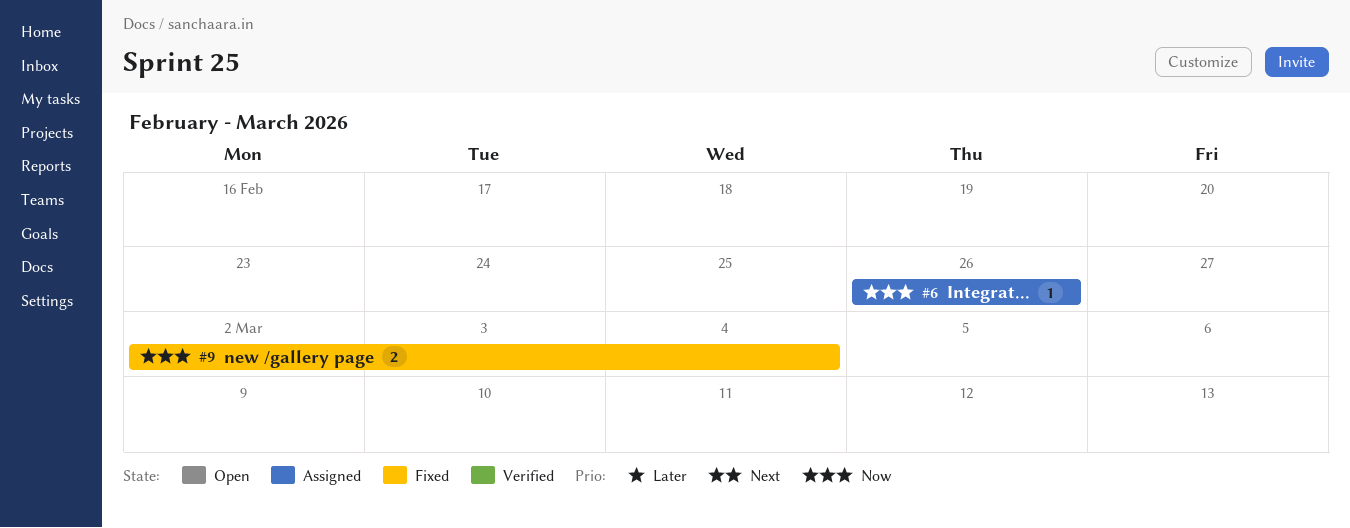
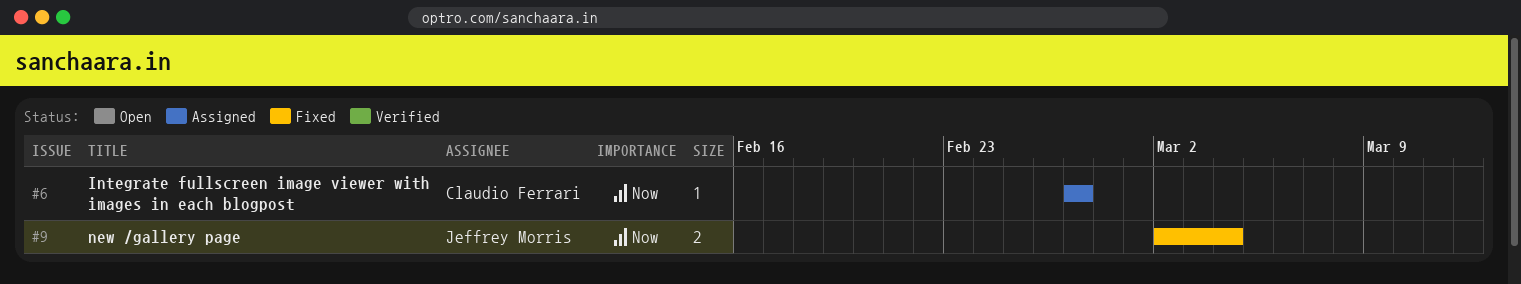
#6, start: Feb 26 -> Feb 27
#6, due: Feb 26 -> Feb 27

